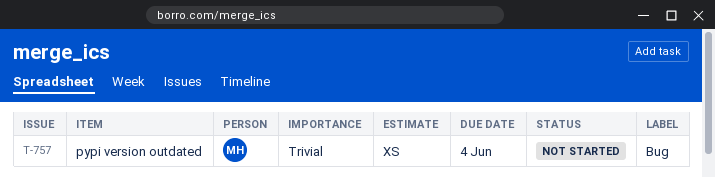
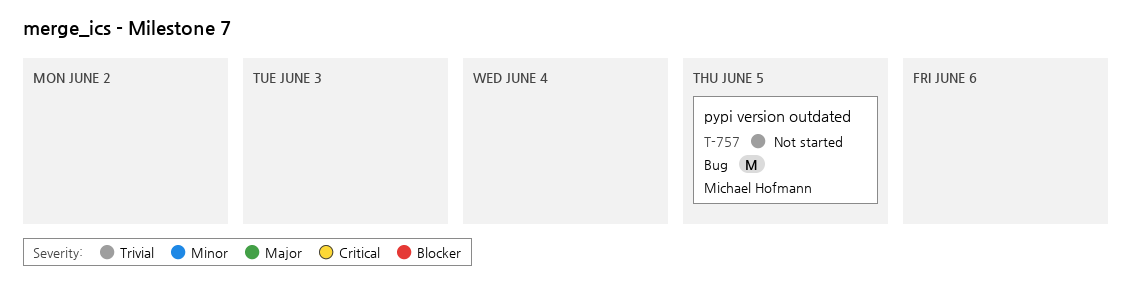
T-757, estimate: XS -> M
T-757, due: Jun 4 -> Jun 5

